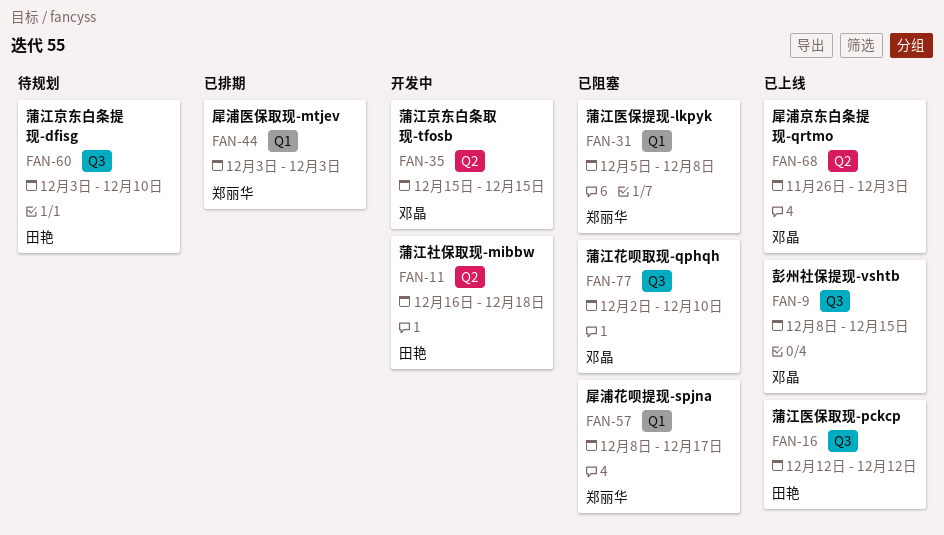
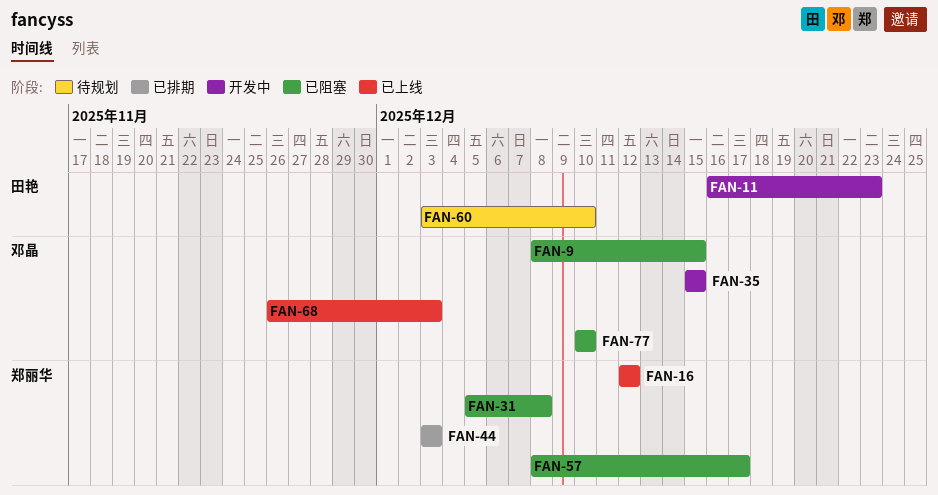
FAN-9, status: 已上线 -> 已阻塞
FAN-11, due: Dec 18 -> Dec 23
FAN-16, owner: 田艳 -> 郑丽华
FAN-77, start: Dec 2 -> Dec 10

